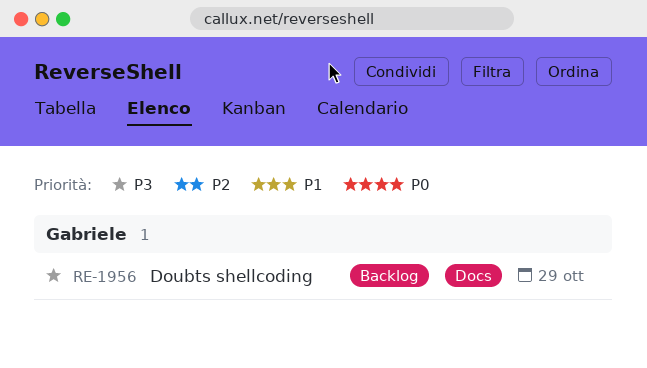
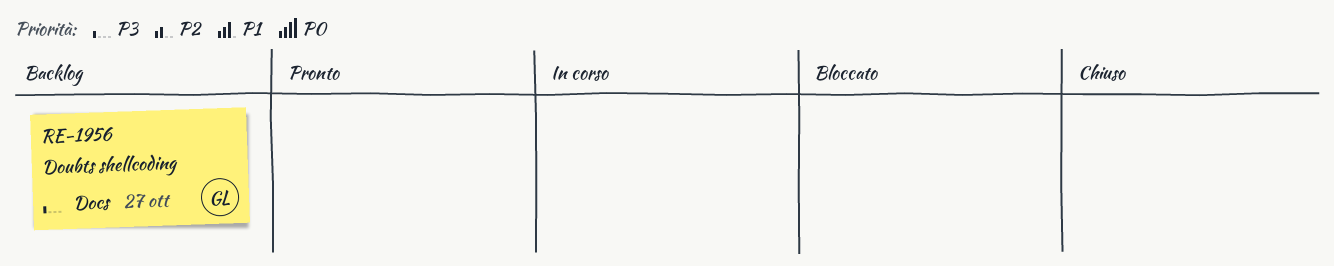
RE-1956, due: Oct 29 -> Oct 27

